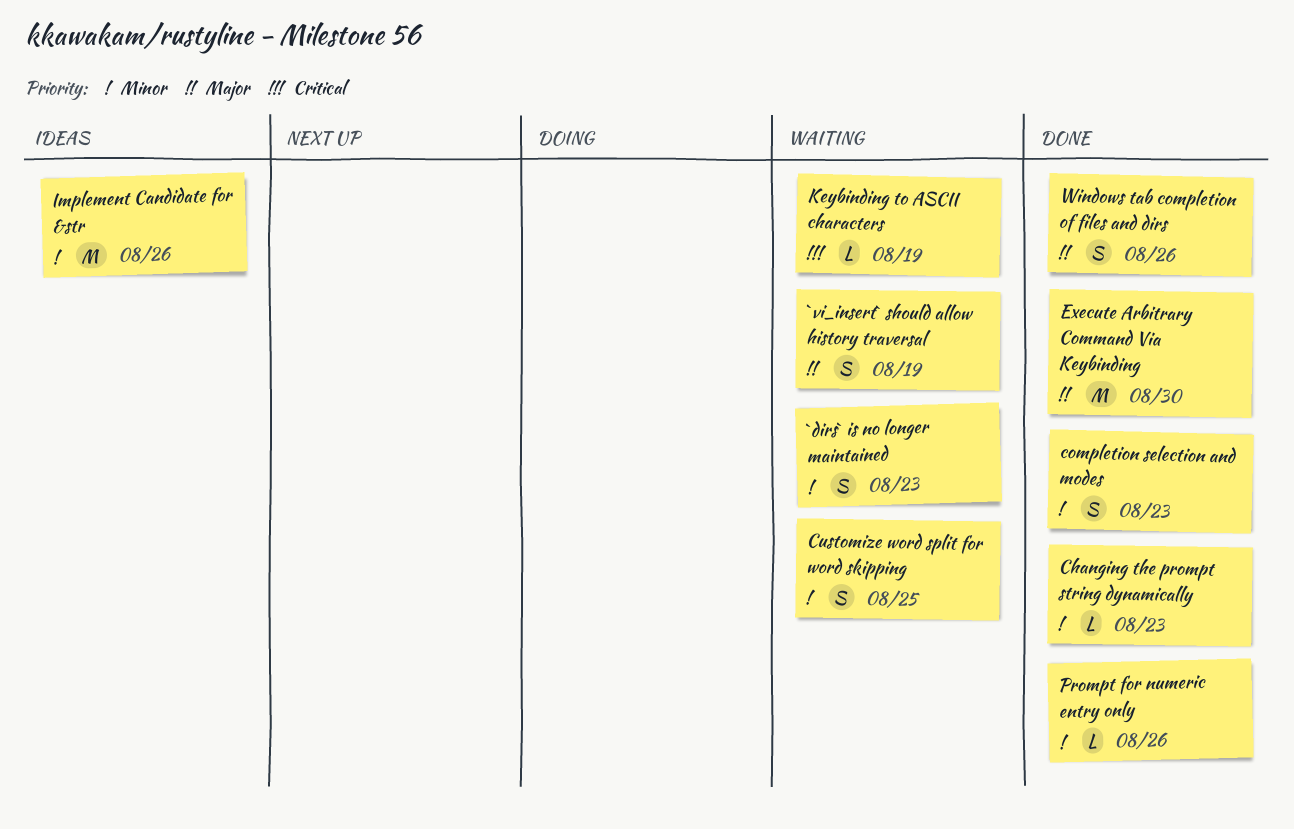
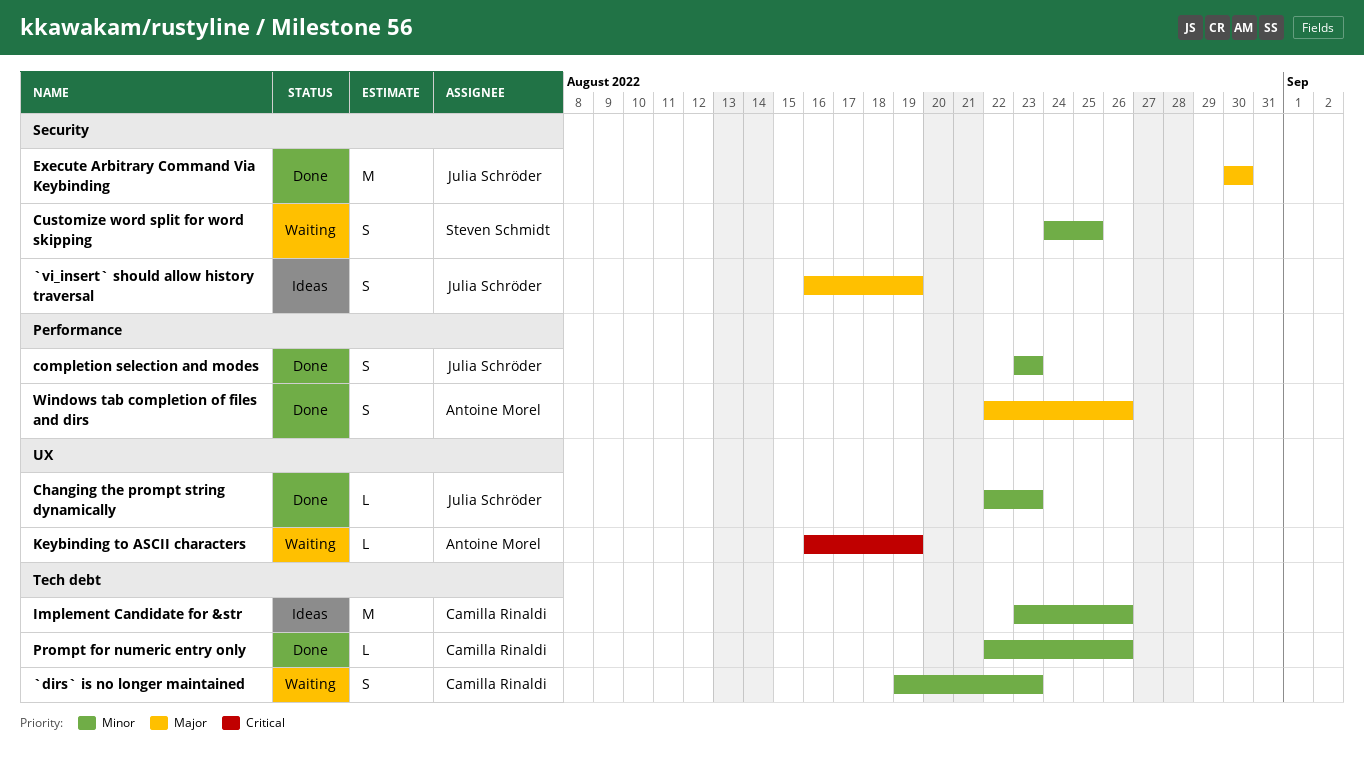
`vi_insert` should allow history traversal, status: Waiting -> Ideas

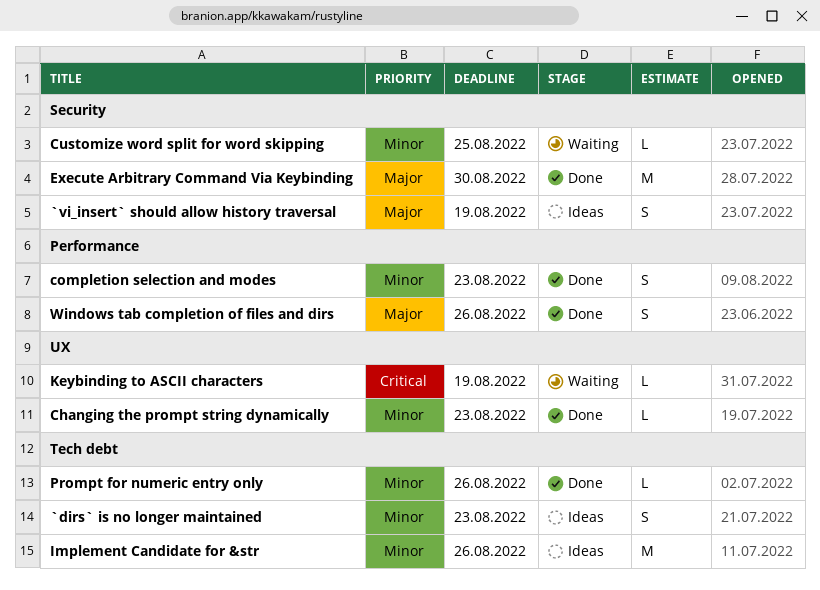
`dirs` is no longer maintained, status: Waiting -> Ideas
Customize word split for word skipping, estimate: S -> L

